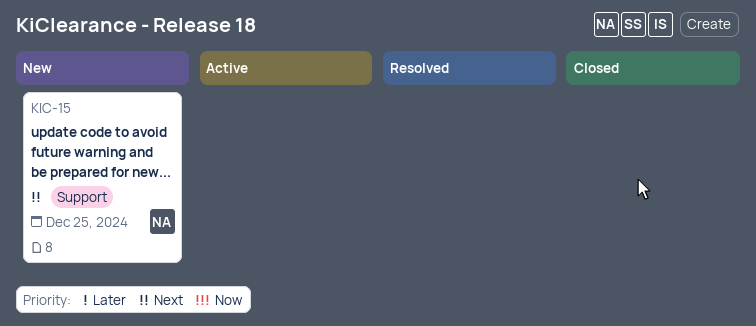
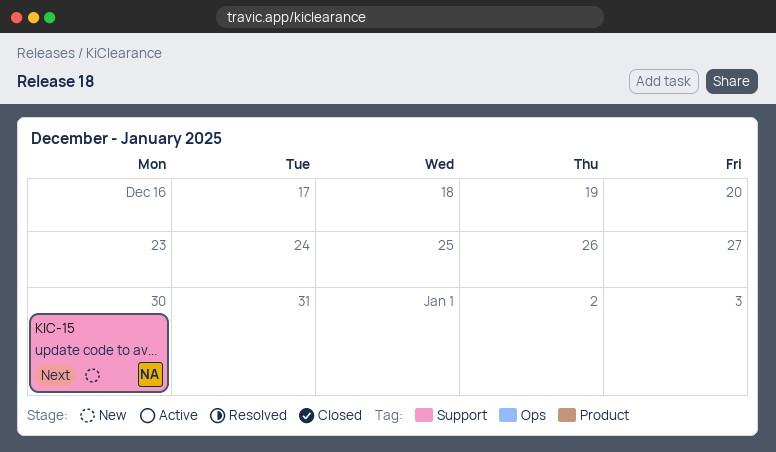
KIC-15, due: Dec 25 -> Dec 30

